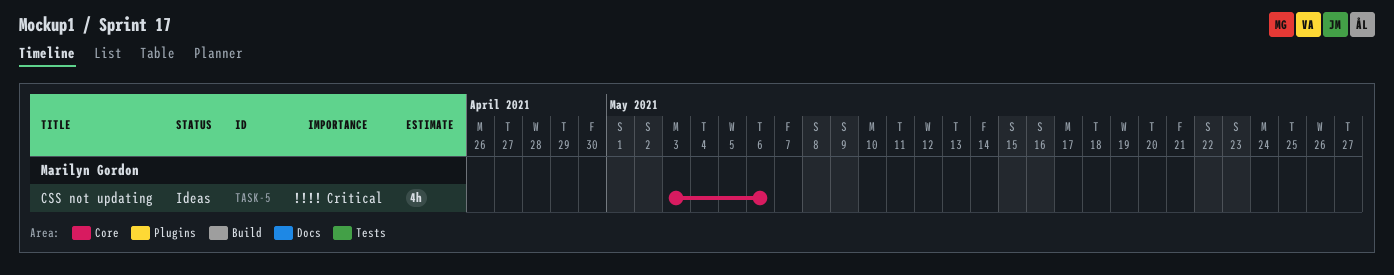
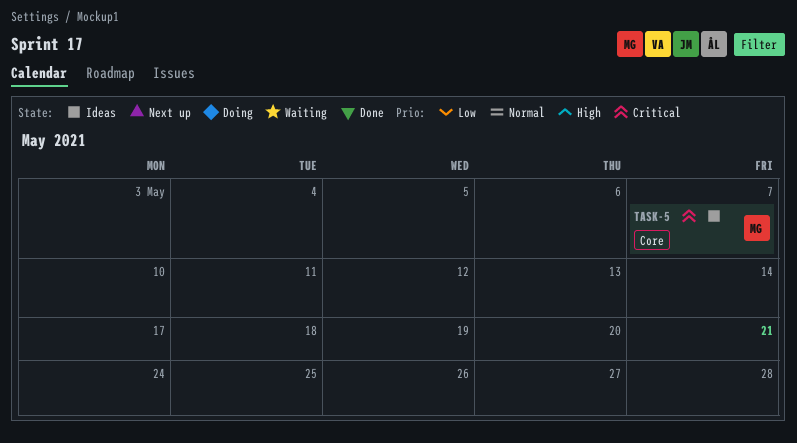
TASK-5, due: May 6 -> May 7

